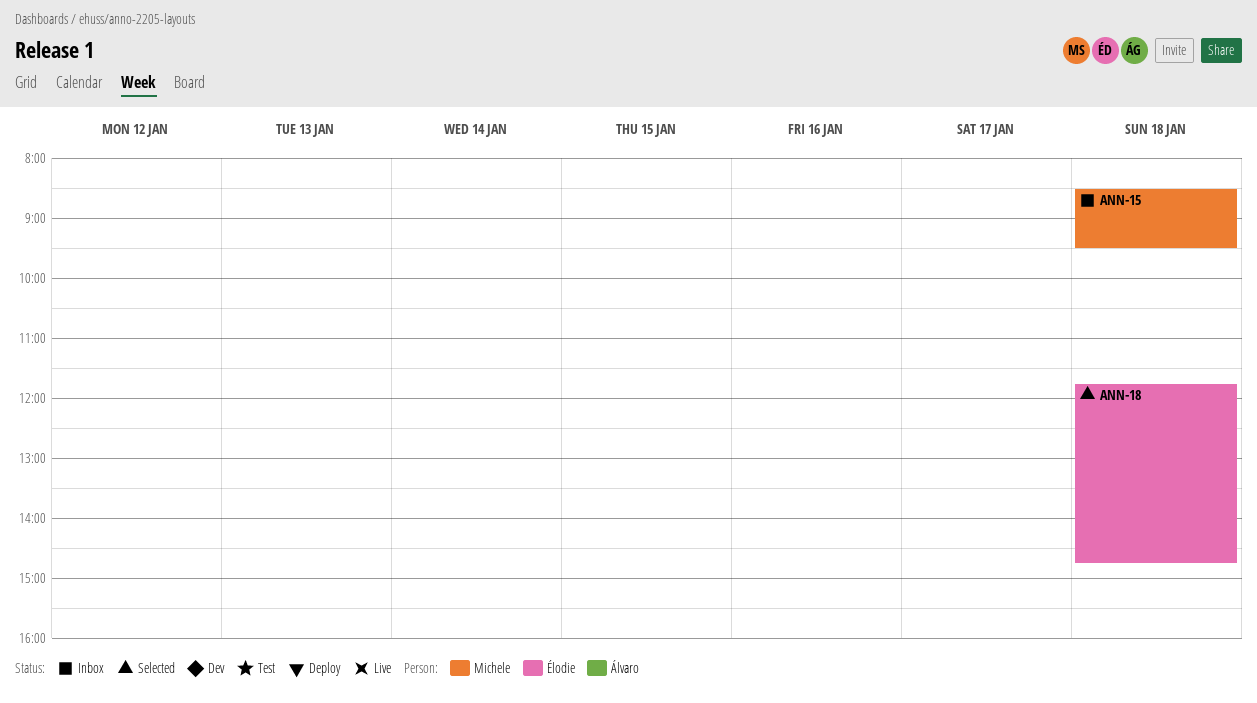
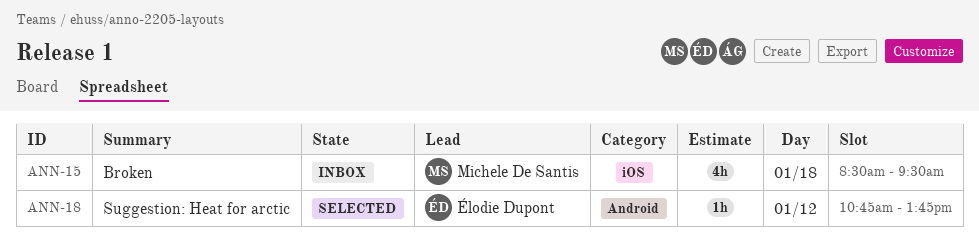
ANN-18, day: Jan 18 -> Jan 12
ANN-18, begins: 11:45 -> 10:45
ANN-18, ends: 14:45 -> 13:45

